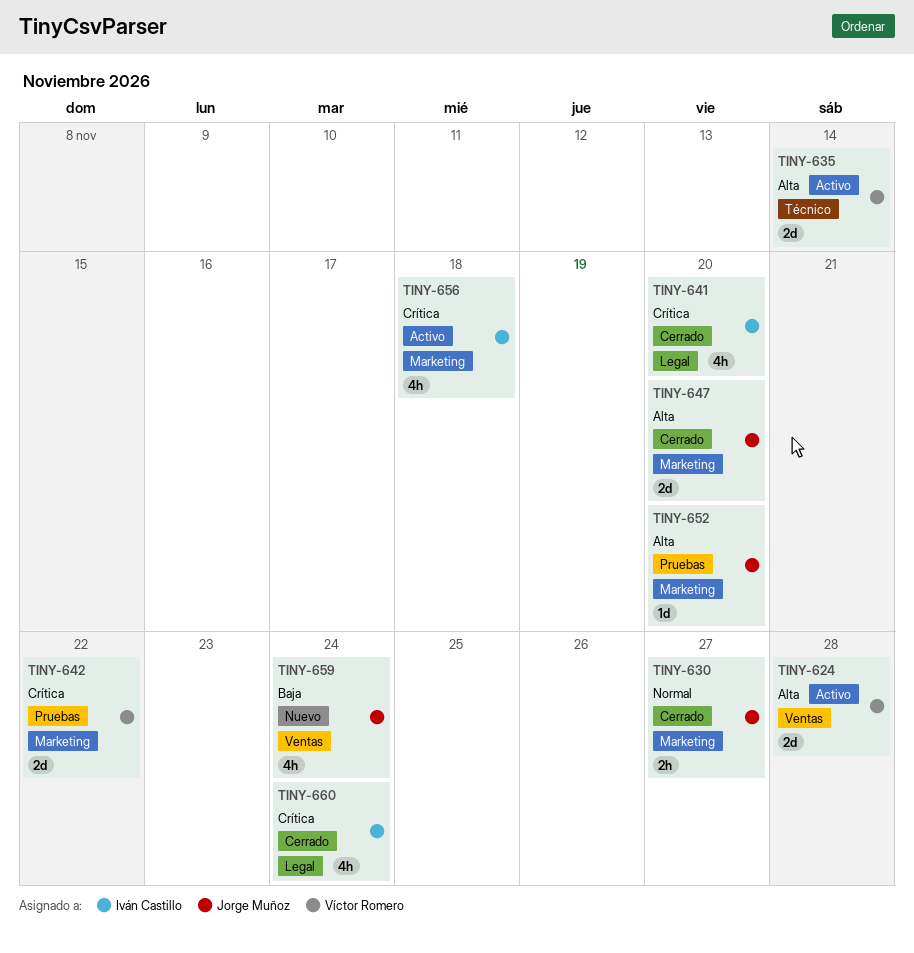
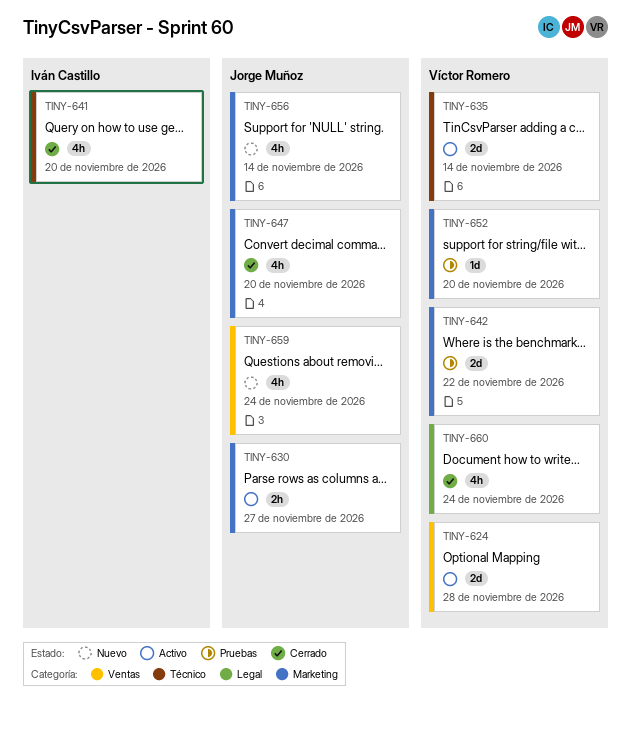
TINY-630, status: Cerrado -> Activo
TINY-641, label: Legal -> Técnico
TINY-647, estimate: 2d -> 4h
TINY-652, owner: Jorge Muñoz -> Víctor Romero
TINY-656, status: Activo -> Nuevo
TINY-656, owner: Iván Castillo -> Jorge Muñoz
TINY-656, due: Nov 18 -> Nov 14
TINY-660, owner: Iván Castillo -> Víctor Romero

